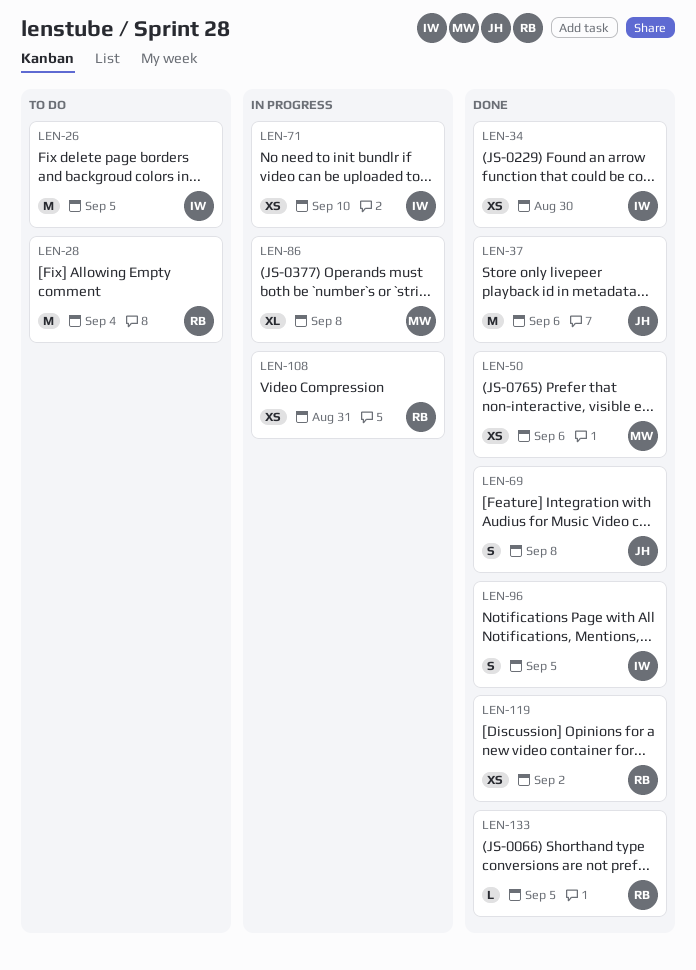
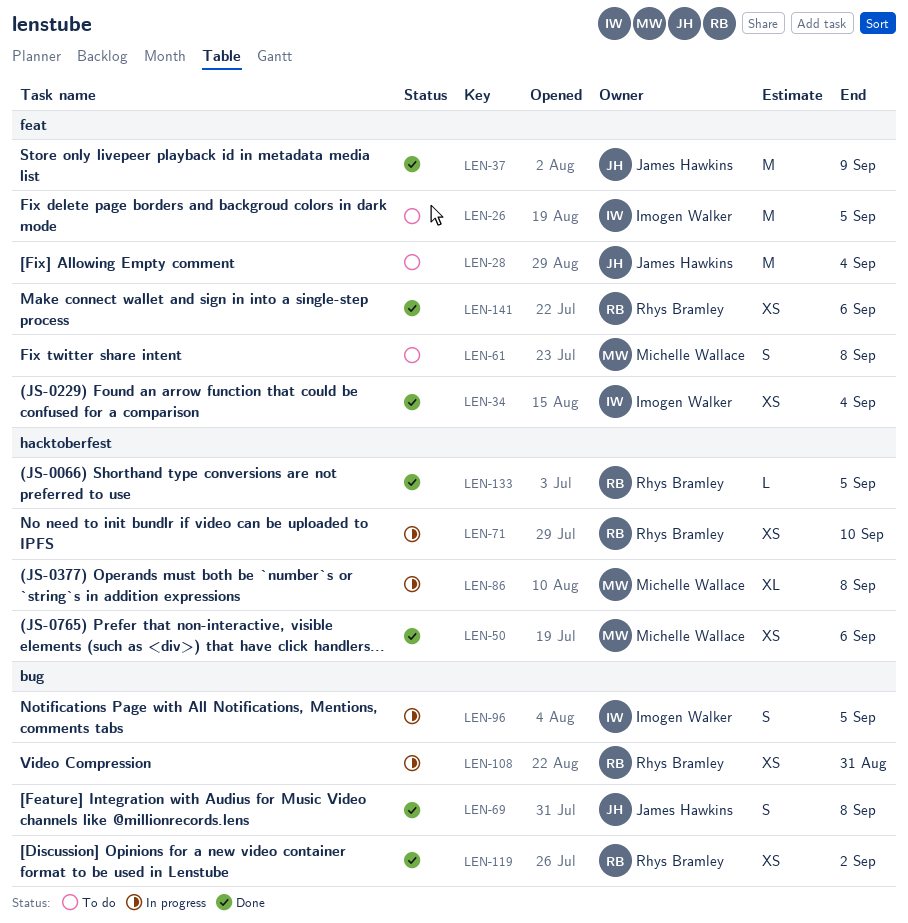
LEN-28, owner: Rhys Bramley -> James Hawkins
LEN-34, due: Aug 30 -> Sep 4
LEN-37, due: Sep 6 -> Sep 9
LEN-61: none -> present
LEN-71, owner: Imogen Walker -> Rhys Bramley
LEN-96, status: Done -> In progress
LEN-141: none -> present

